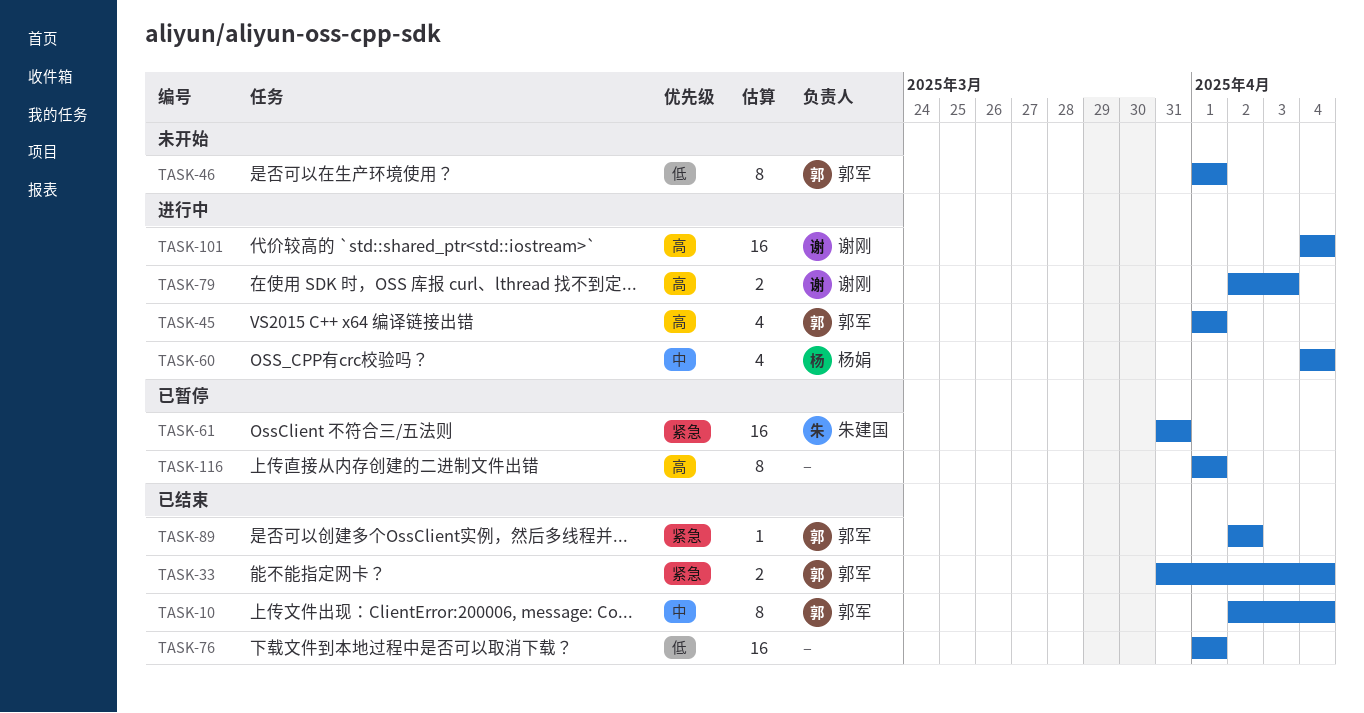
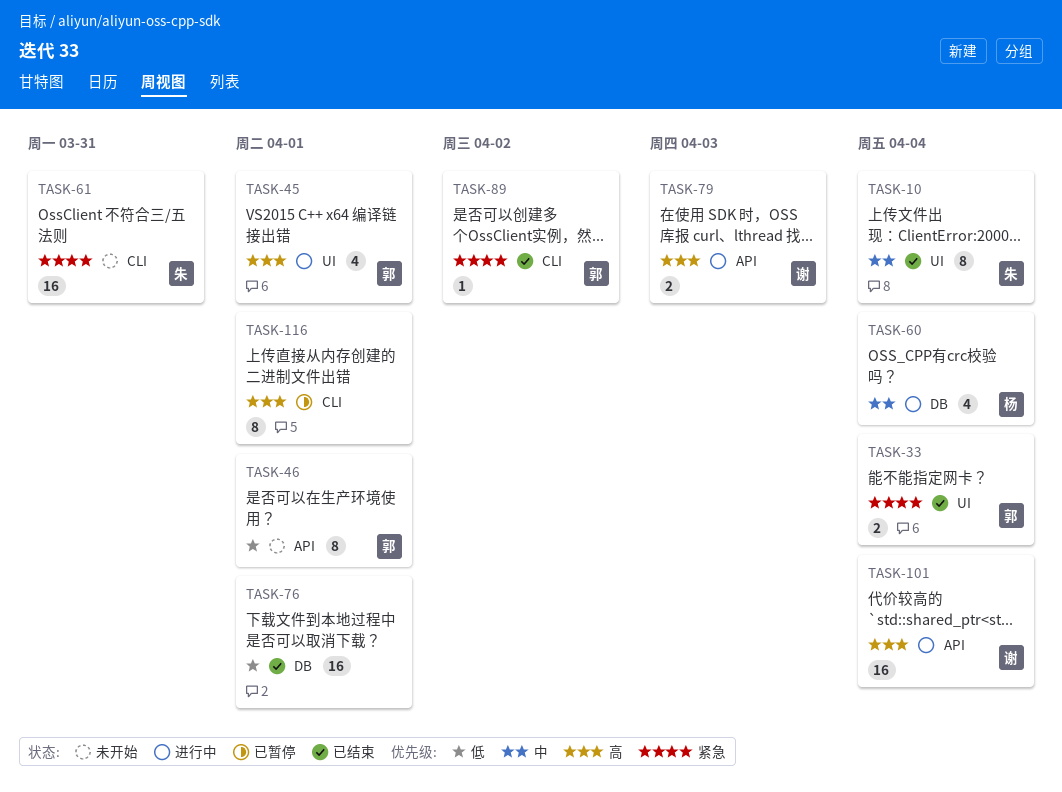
TASK-10, owner: 郭军 -> 朱建国
TASK-61, status: 已暂停 -> 未开始

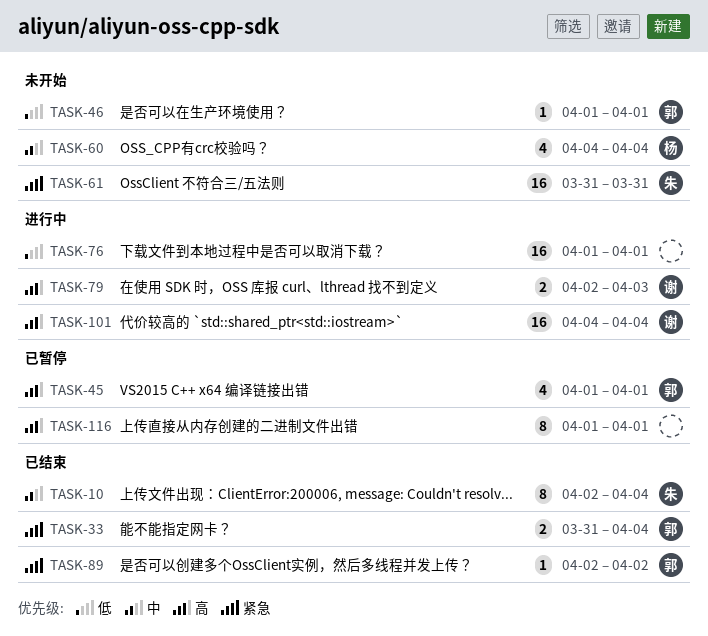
TASK-45, status: 进行中 -> 已暂停
TASK-46, estimate: 8 -> 1
TASK-60, status: 进行中 -> 未开始
TASK-76, status: 已结束 -> 进行中

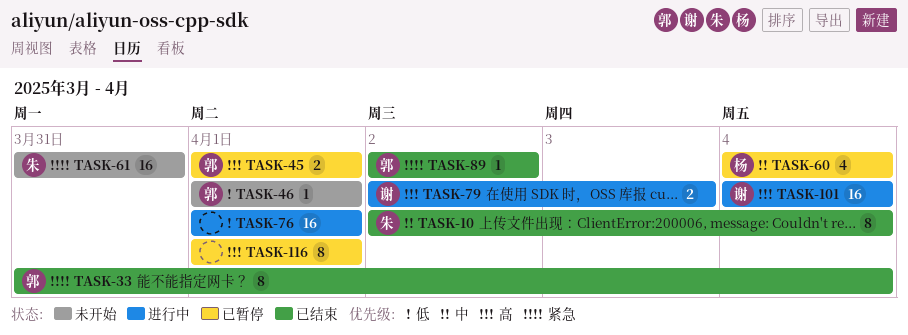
TASK-33, estimate: 2 -> 8
TASK-45, estimate: 4 -> 2
TASK-60, status: 未开始 -> 已暂停

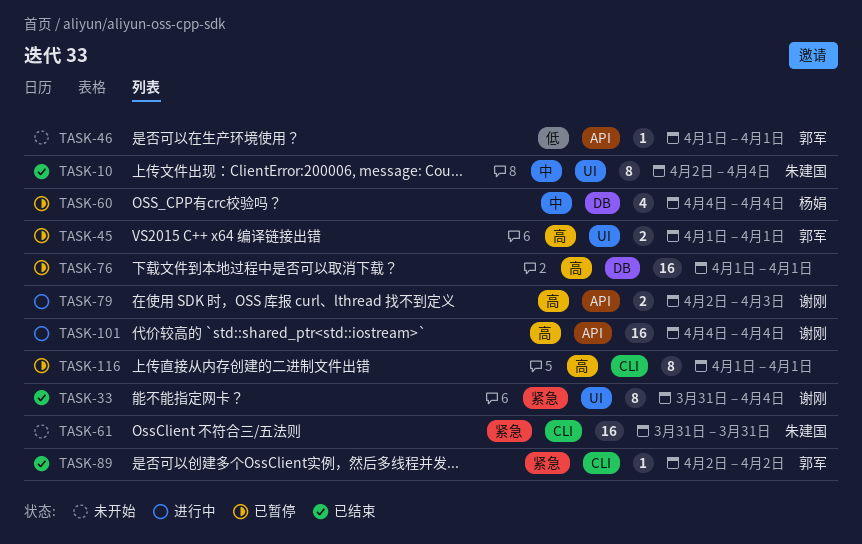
TASK-33, owner: 郭军 -> 谢刚
TASK-76, status: 进行中 -> 已暂停
TASK-76, priority: 低 -> 高

